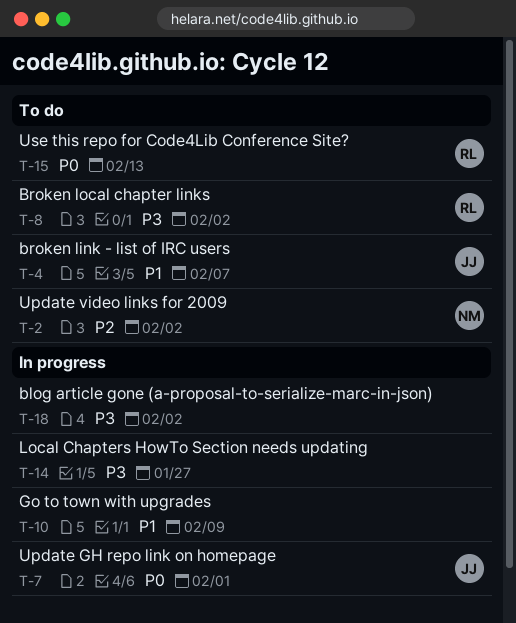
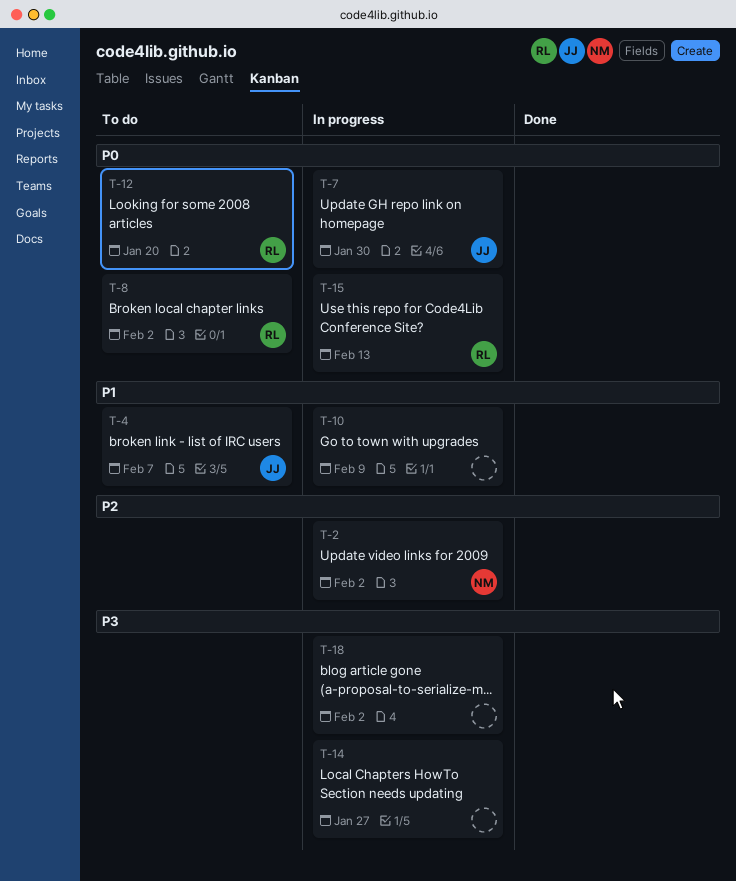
T-2, status: To do -> In progress
T-7, due: Feb 1 -> Jan 30
T-8, priority: P3 -> P0
T-12: none -> present
T-15, status: To do -> In progress

